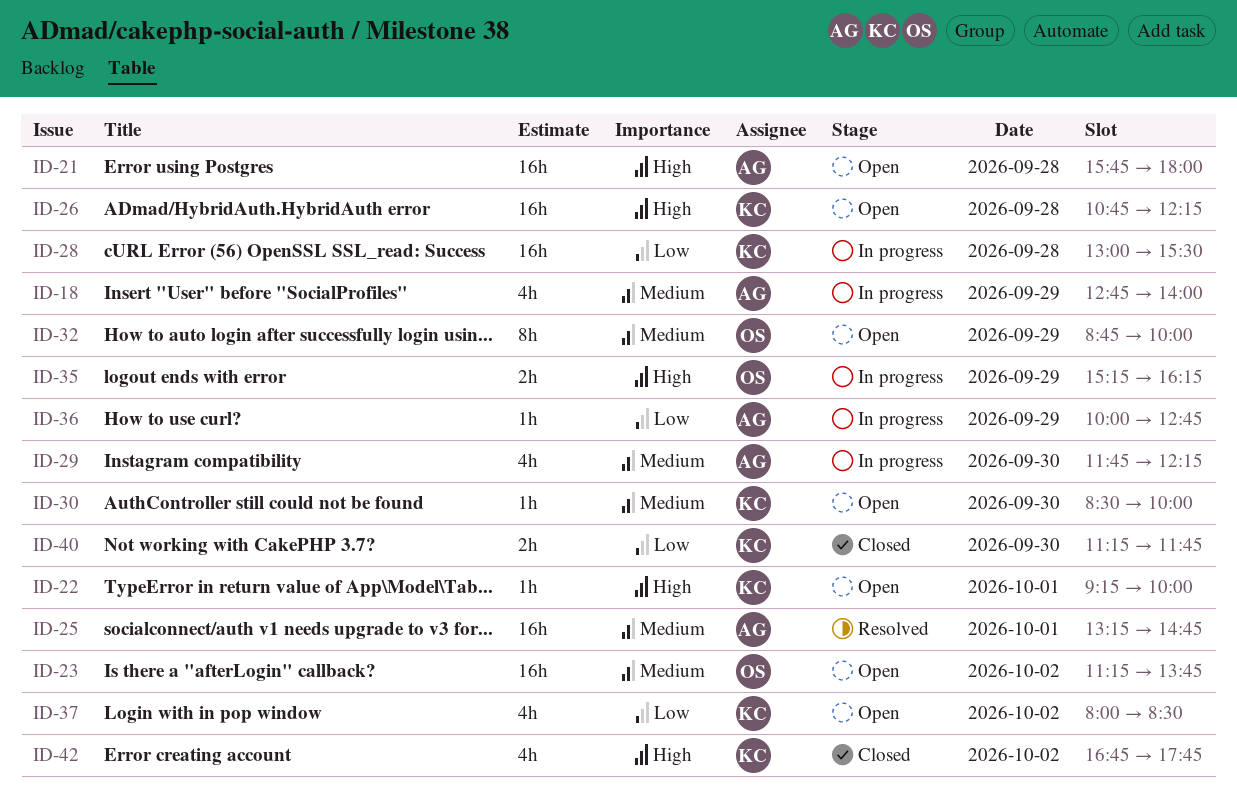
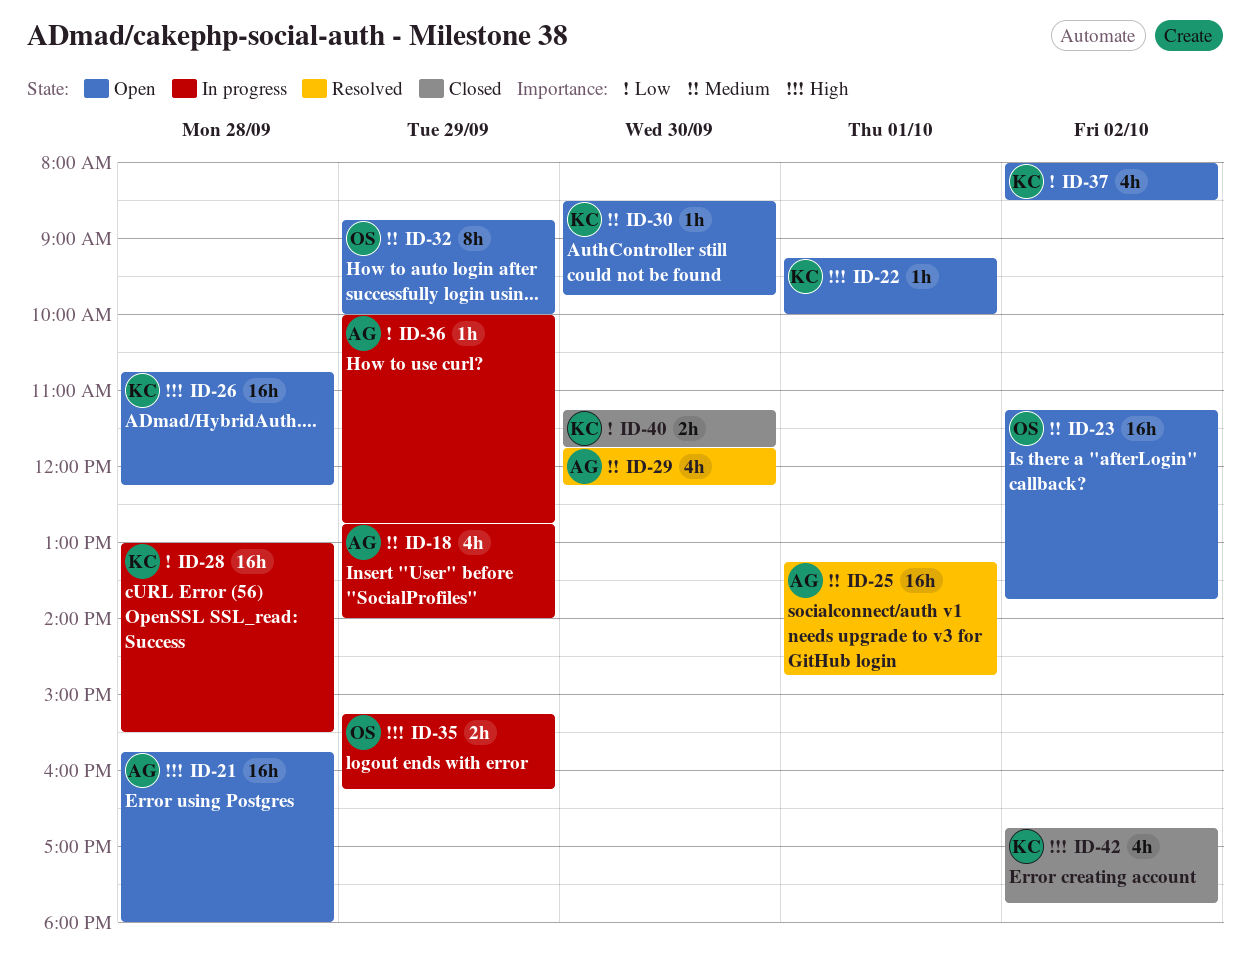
ID-29, status: In progress -> Resolved
ID-30, ends: 10:00 -> 09:45

